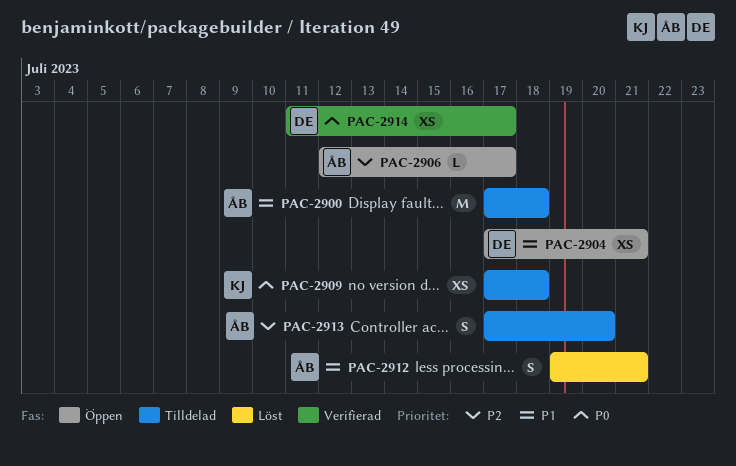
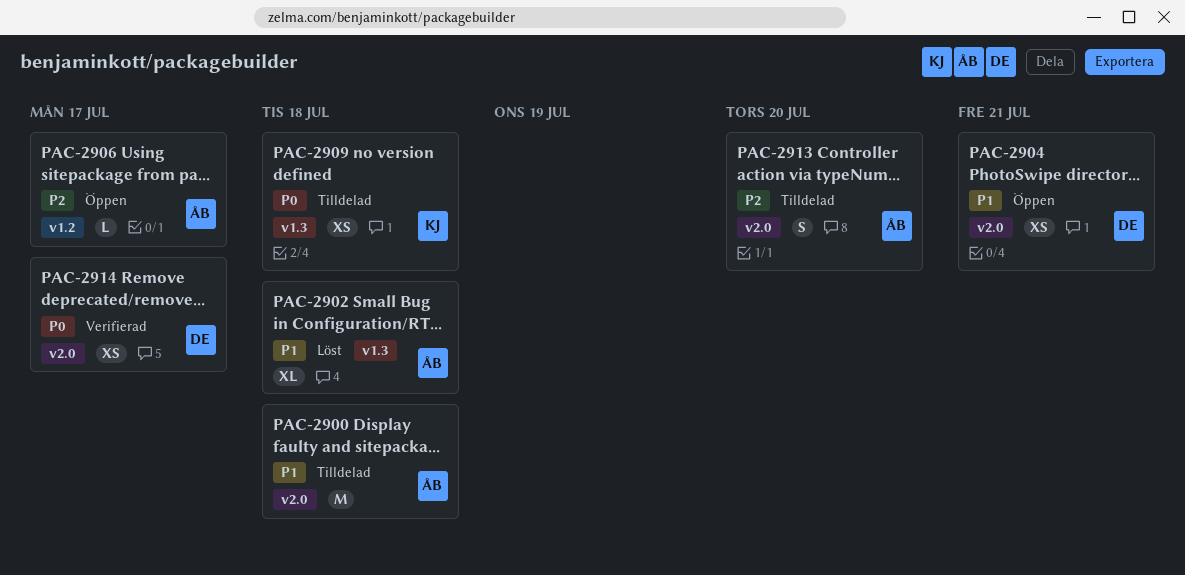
PAC-2902: none -> present
PAC-2912: present -> none

